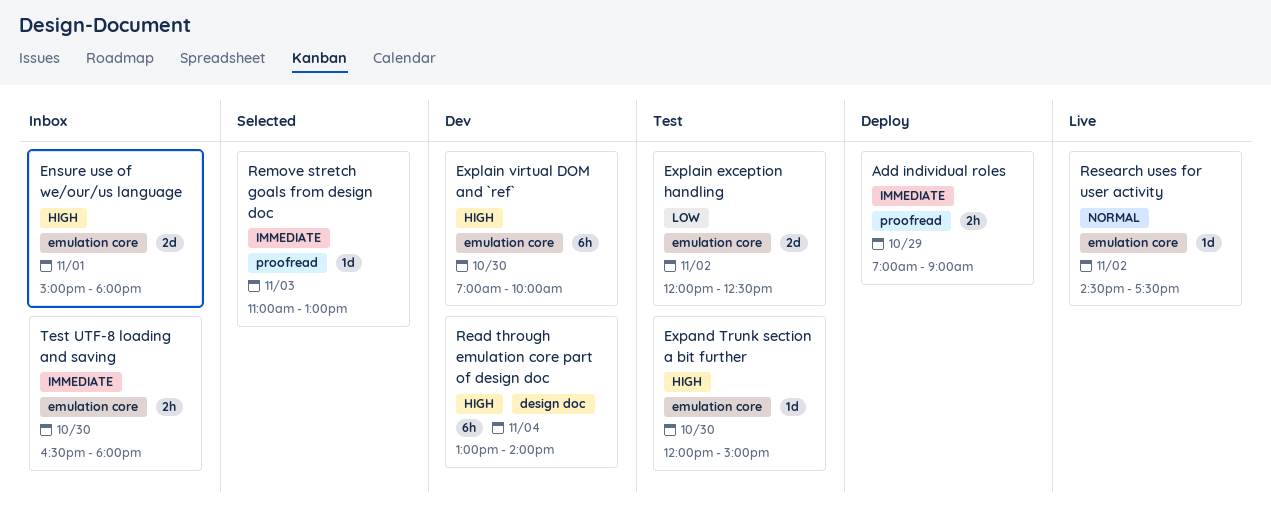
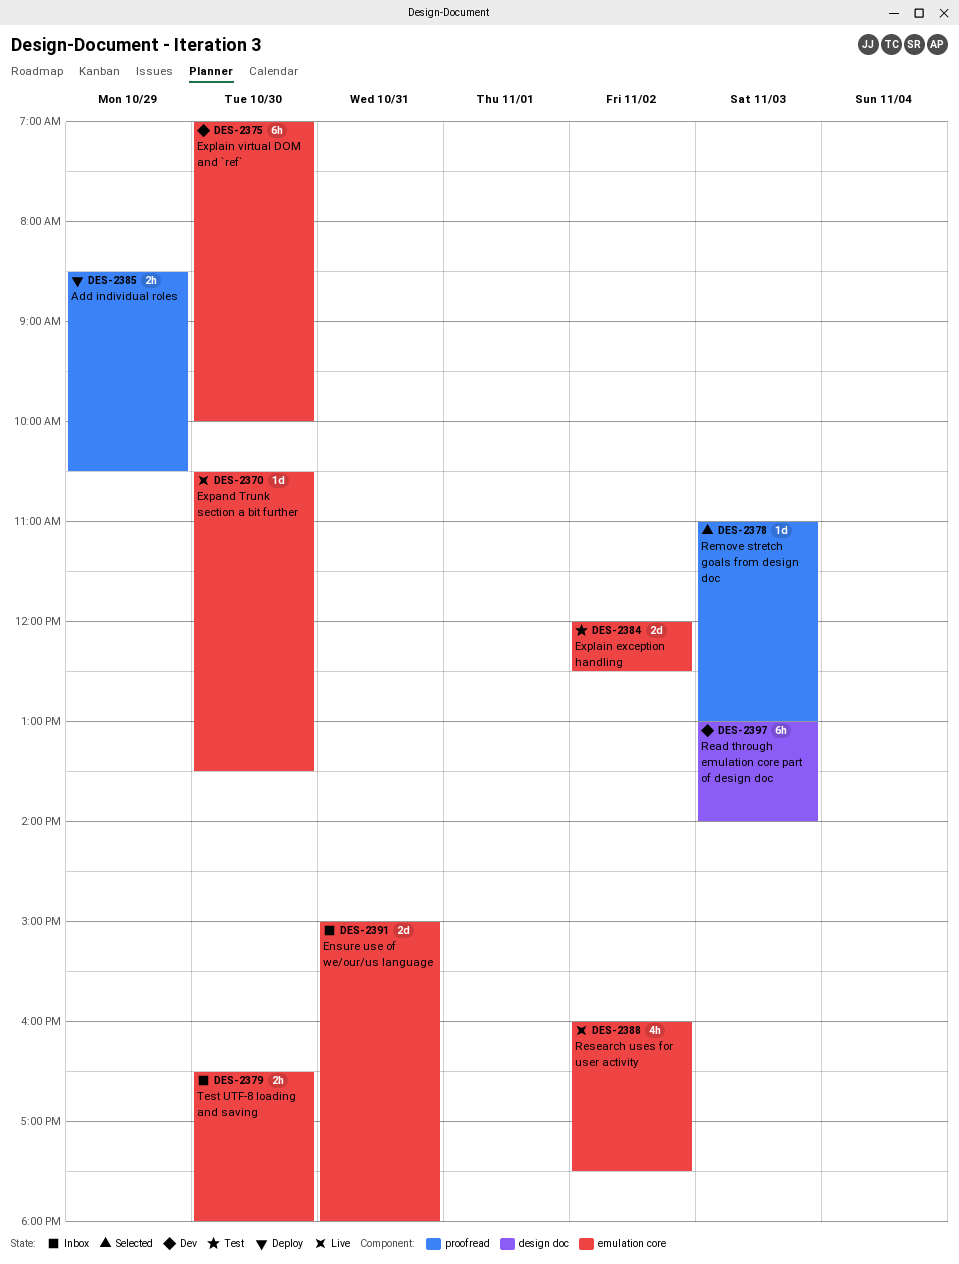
Add individual roles, begins: 07:00 -> 08:30
Add individual roles, ends: 09:00 -> 10:30
Ensure use of we/our/us language, day: Nov 1 -> Oct 31
Expand Trunk section a bit further, status: Test -> Live
Expand Trunk section a bit further, begins: 12:00 -> 10:30
Expand Trunk section a bit further, ends: 15:00 -> 13:30
Read through emulation core part of design doc, day: Nov 4 -> Nov 3
Research uses for user activity, estimate: 1d -> 4h
Research uses for user activity, begins: 14:30 -> 16:00

